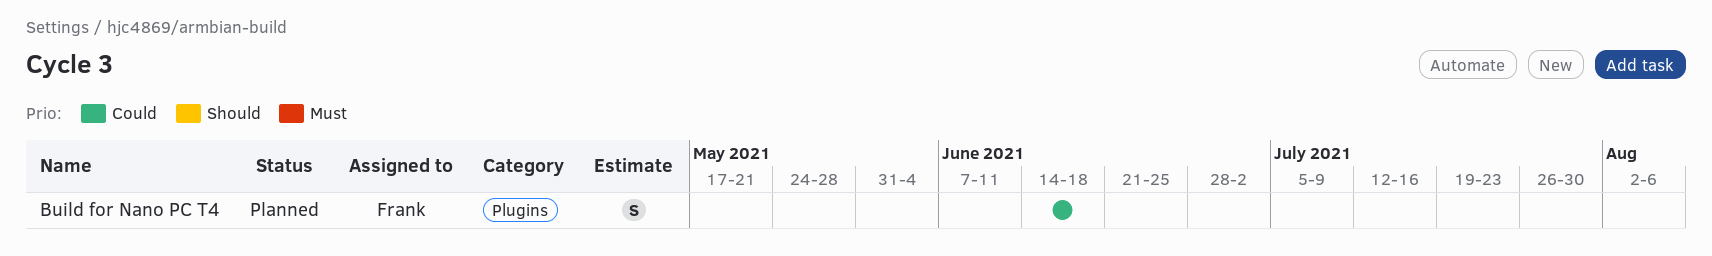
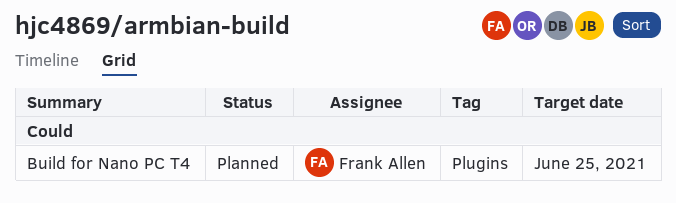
Build for Nano PC T4, due: Jun 18 -> Jun 25

